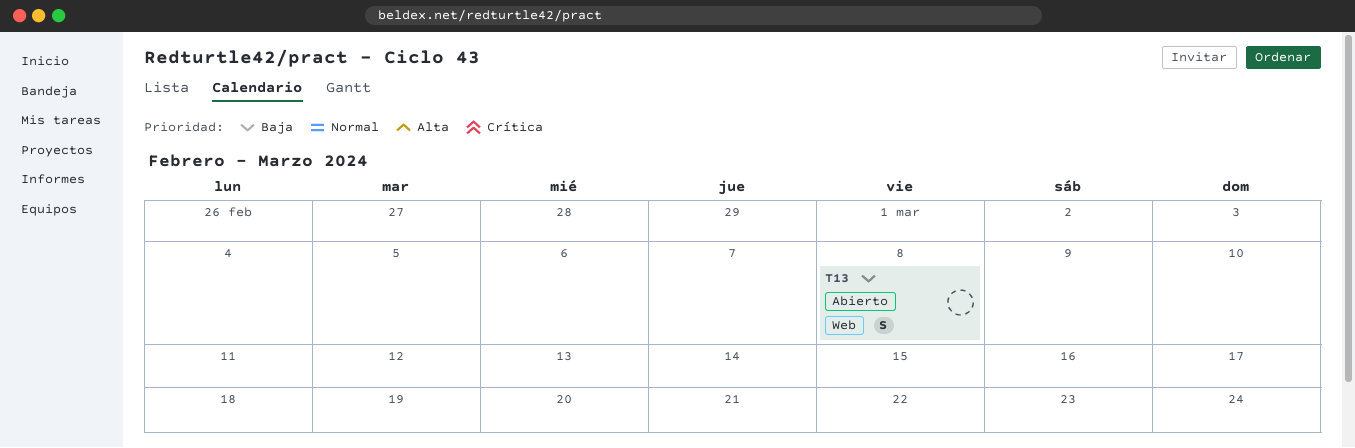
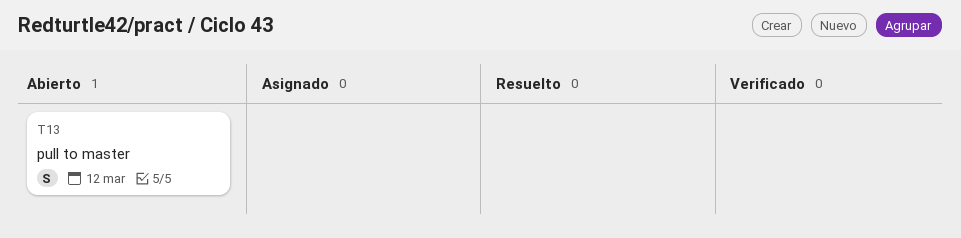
T13, due: Mar 8 -> Mar 12

